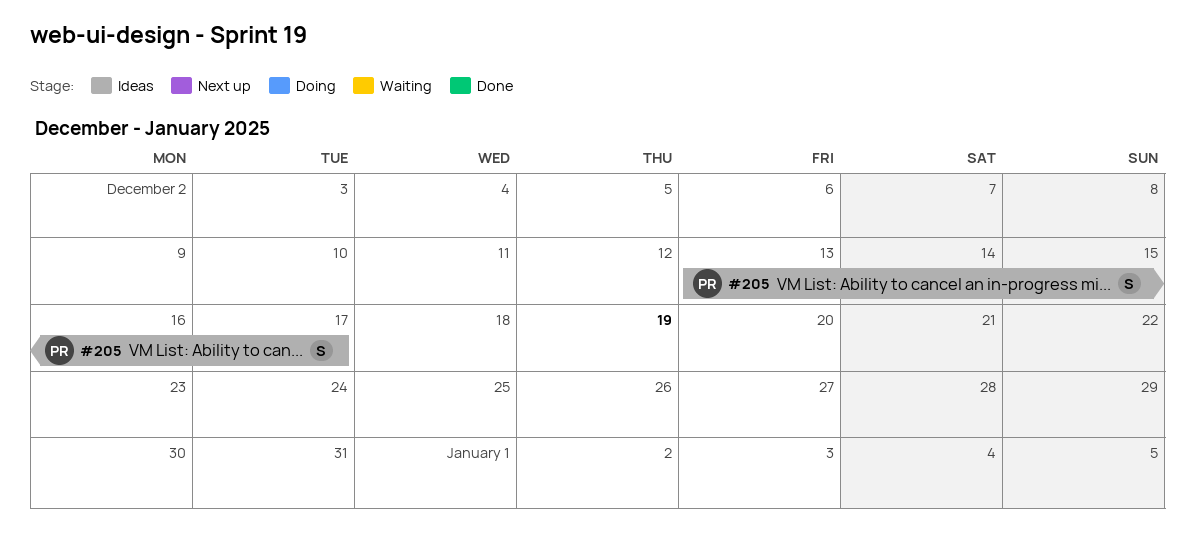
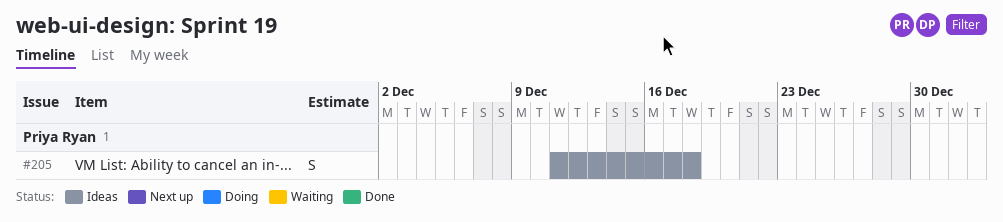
#205, start: Dec 13 -> Dec 11
#205, due: Dec 17 -> Dec 18

